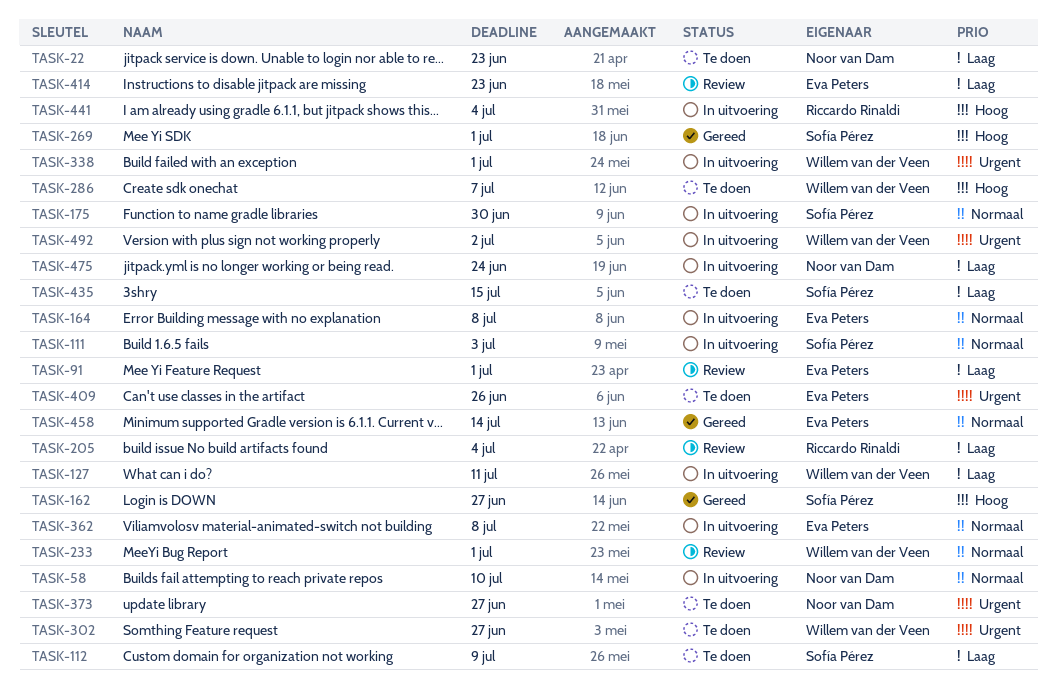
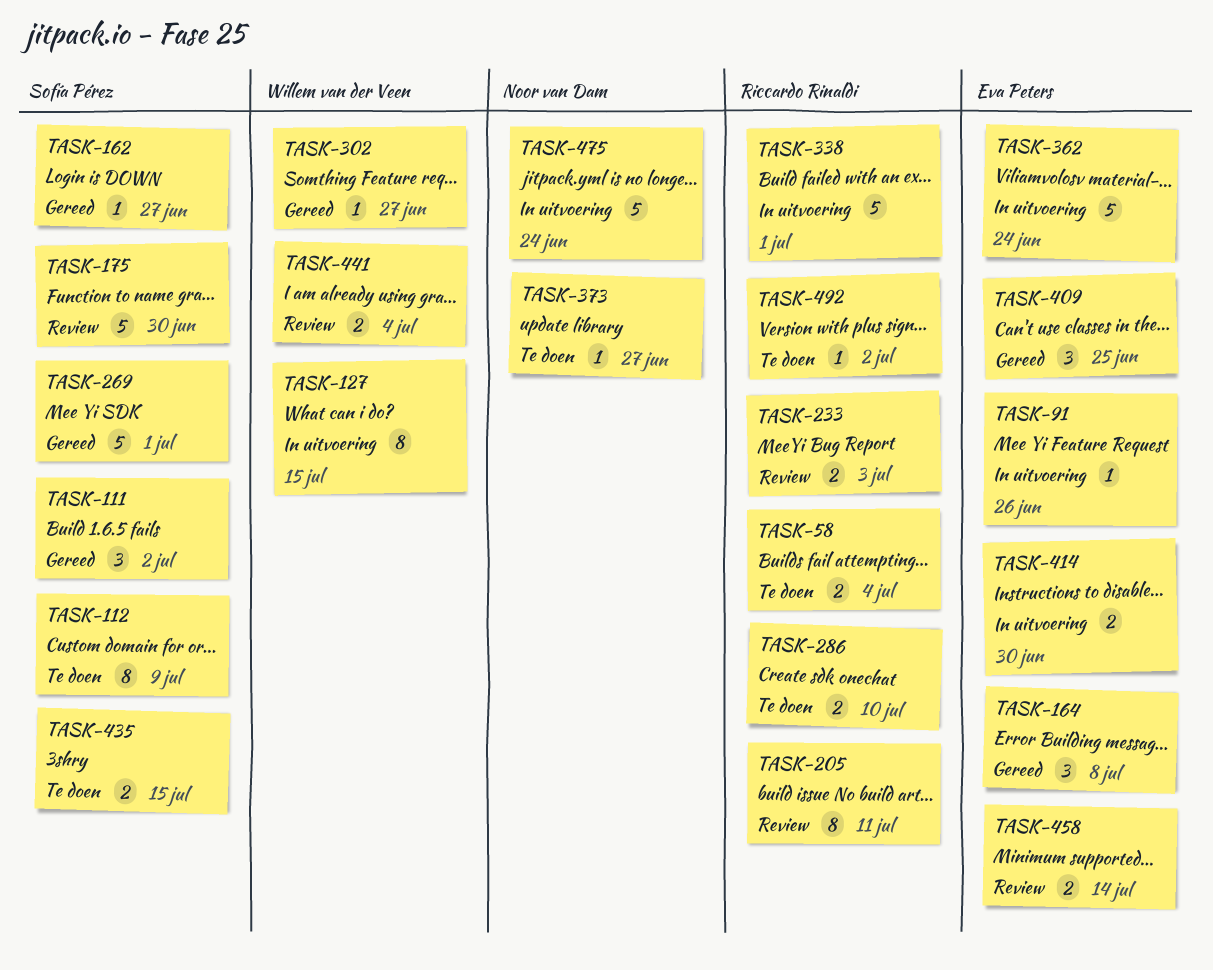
TASK-22: present -> none
TASK-58, status: In uitvoering -> Te doen
TASK-58, owner: Noor van Dam -> Riccardo Rinaldi
TASK-58, due: Jul 10 -> Jul 4
TASK-91, status: Review -> In uitvoering
TASK-91, due: Jul 1 -> Jun 26
TASK-111, status: In uitvoering -> Gereed
TASK-111, due: Jul 3 -> Jul 2
TASK-127, due: Jul 11 -> Jul 15
TASK-164, status: In uitvoering -> Gereed
TASK-175, status: In uitvoering -> Review
TASK-205, due: Jul 4 -> Jul 11
TASK-233, owner: Willem van der Veen -> Riccardo Rinaldi
TASK-233, due: Jul 1 -> Jul 3
TASK-286, owner: Willem van der Veen -> Riccardo Rinaldi
TASK-286, due: Jul 7 -> Jul 10
TASK-302, status: Te doen -> Gereed
TASK-338, owner: Willem van der Veen -> Riccardo Rinaldi
TASK-362, due: Jul 8 -> Jun 24
TASK-409, status: Te doen -> Gereed
TASK-409, due: Jun 26 -> Jun 25
TASK-414, status: Review -> In uitvoering
TASK-414, due: Jun 23 -> Jun 30
TASK-441, status: In uitvoering -> Review
TASK-441, owner: Riccardo Rinaldi -> Willem van der Veen
TASK-458, status: Gereed -> Review
TASK-492, status: In uitvoering -> Te doen
TASK-492, owner: Willem van der Veen -> Riccardo Rinaldi

